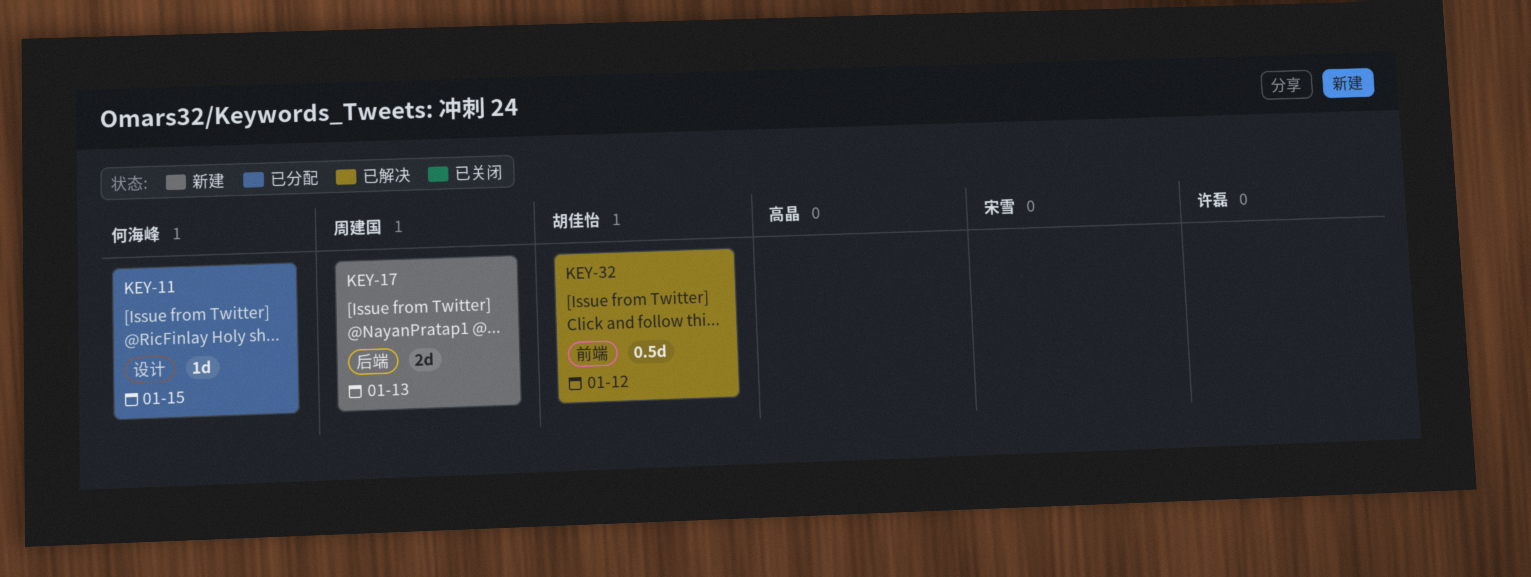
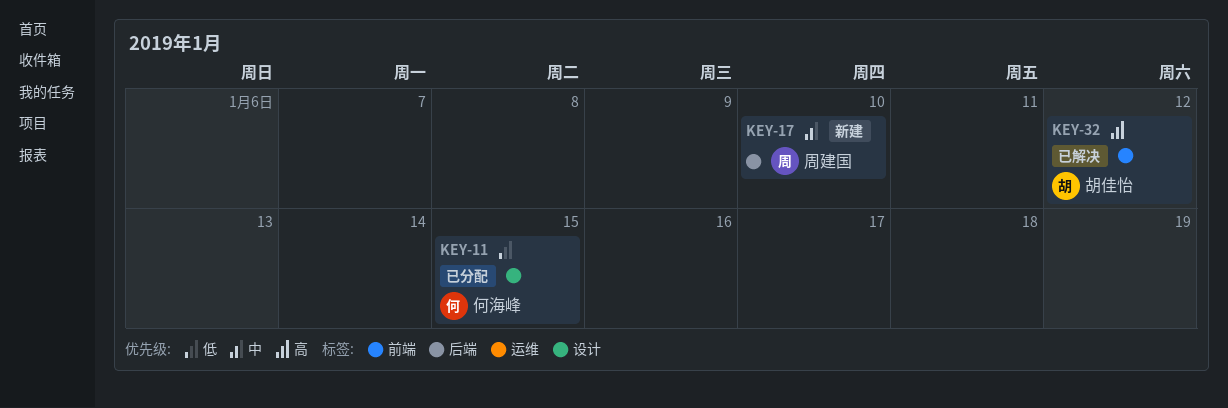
KEY-17, due: Jan 13 -> Jan 10

